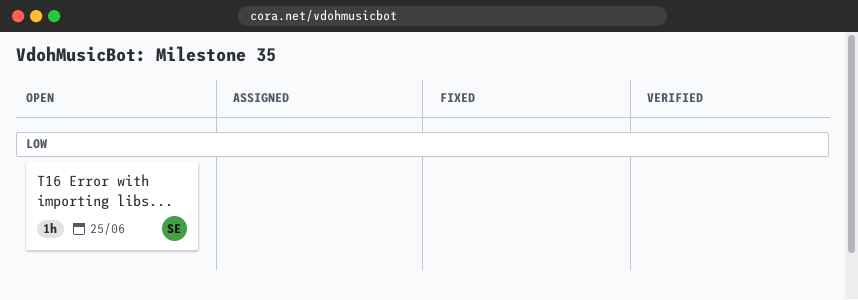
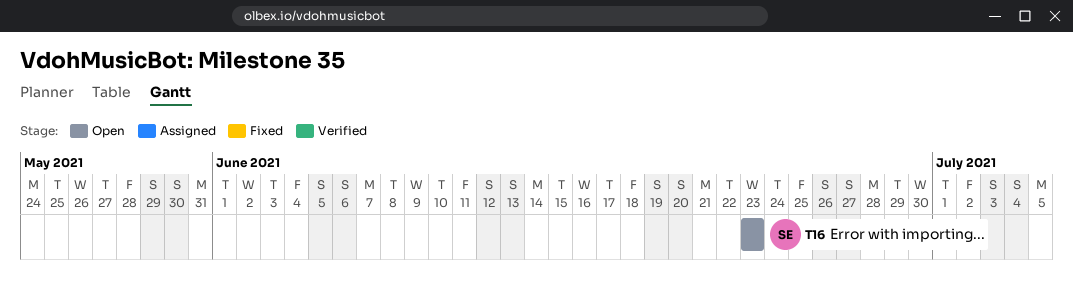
T16, due: Jun 25 -> Jun 23

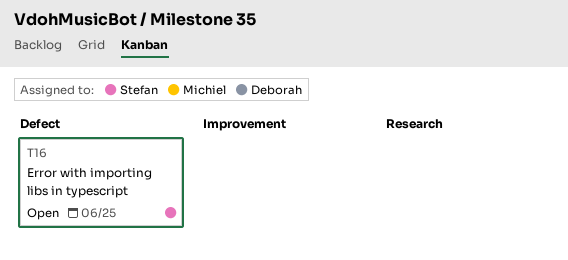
T16, due: Jun 23 -> Jun 25

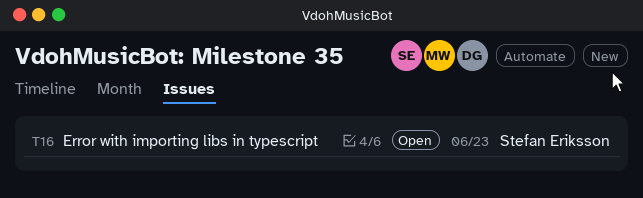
T16, due: Jun 25 -> Jun 23

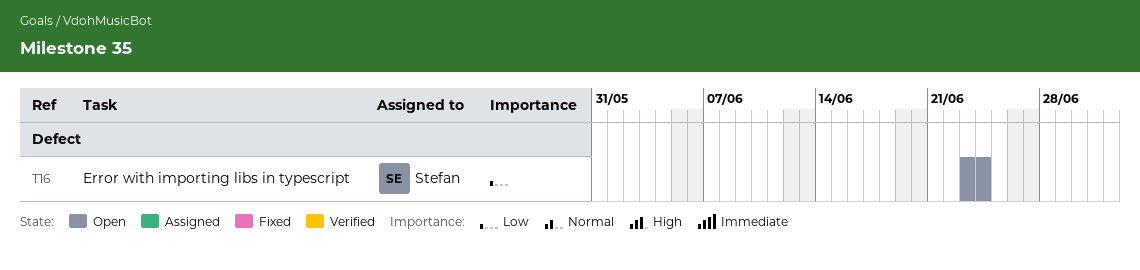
T16, due: Jun 23 -> Jun 24

